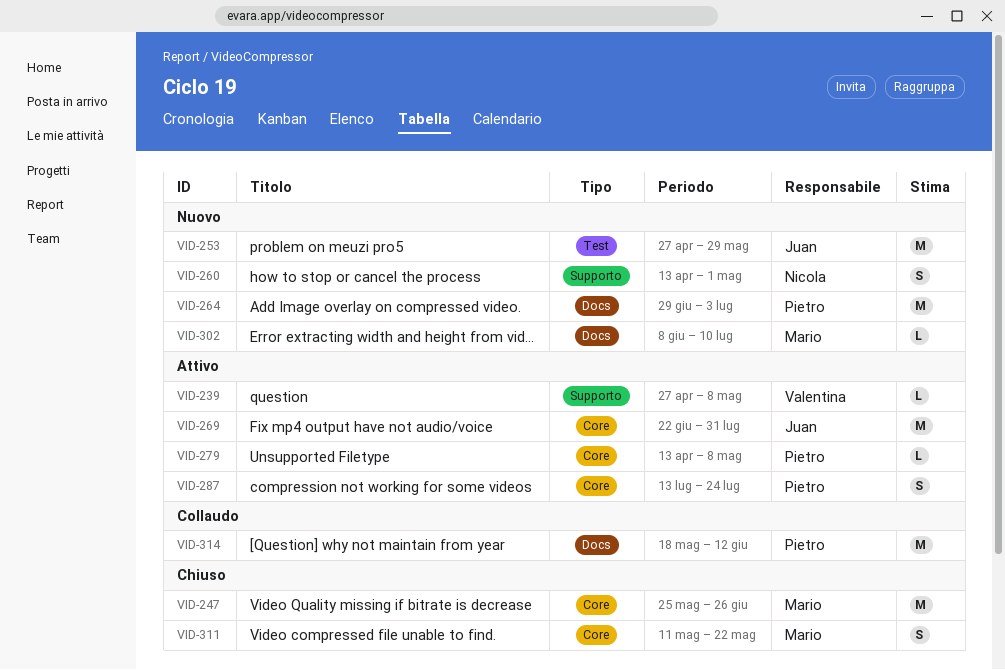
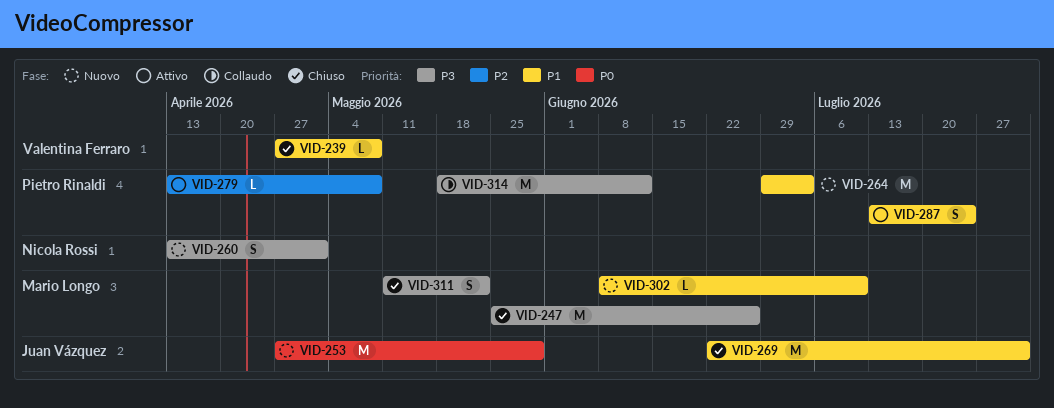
VID-239, status: Attivo -> Chiuso
VID-269, status: Attivo -> Chiuso

